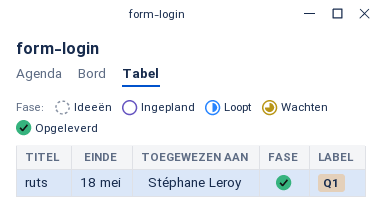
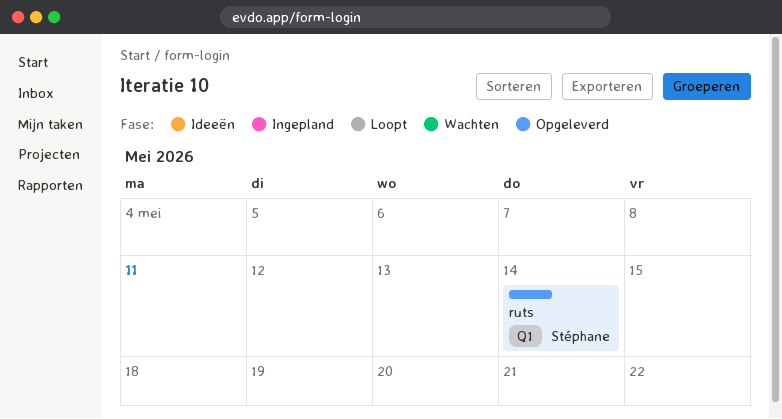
ruts, due: May 18 -> May 14

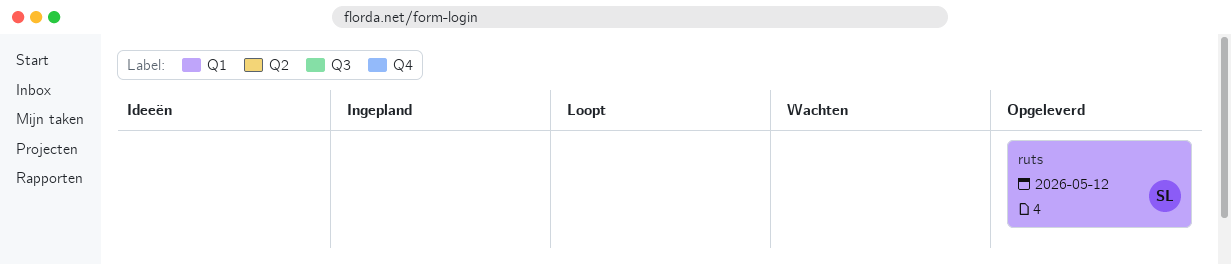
ruts, due: May 14 -> May 12

